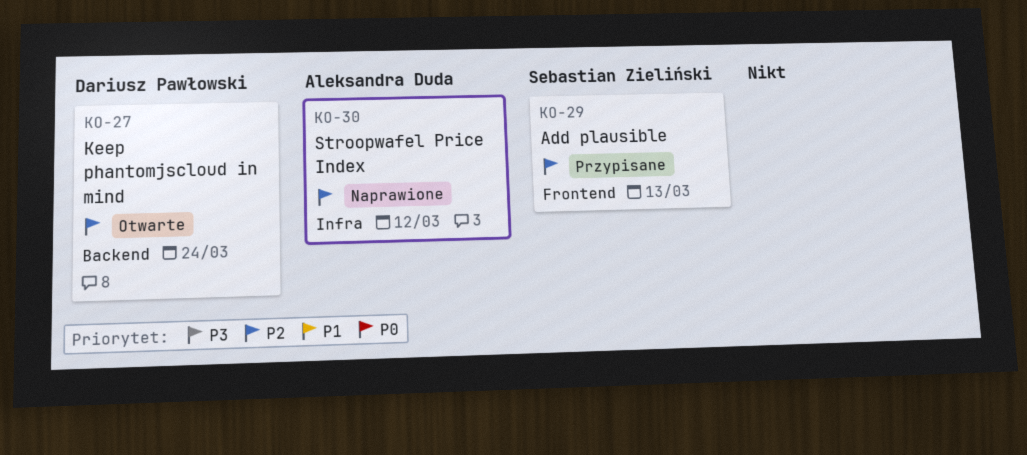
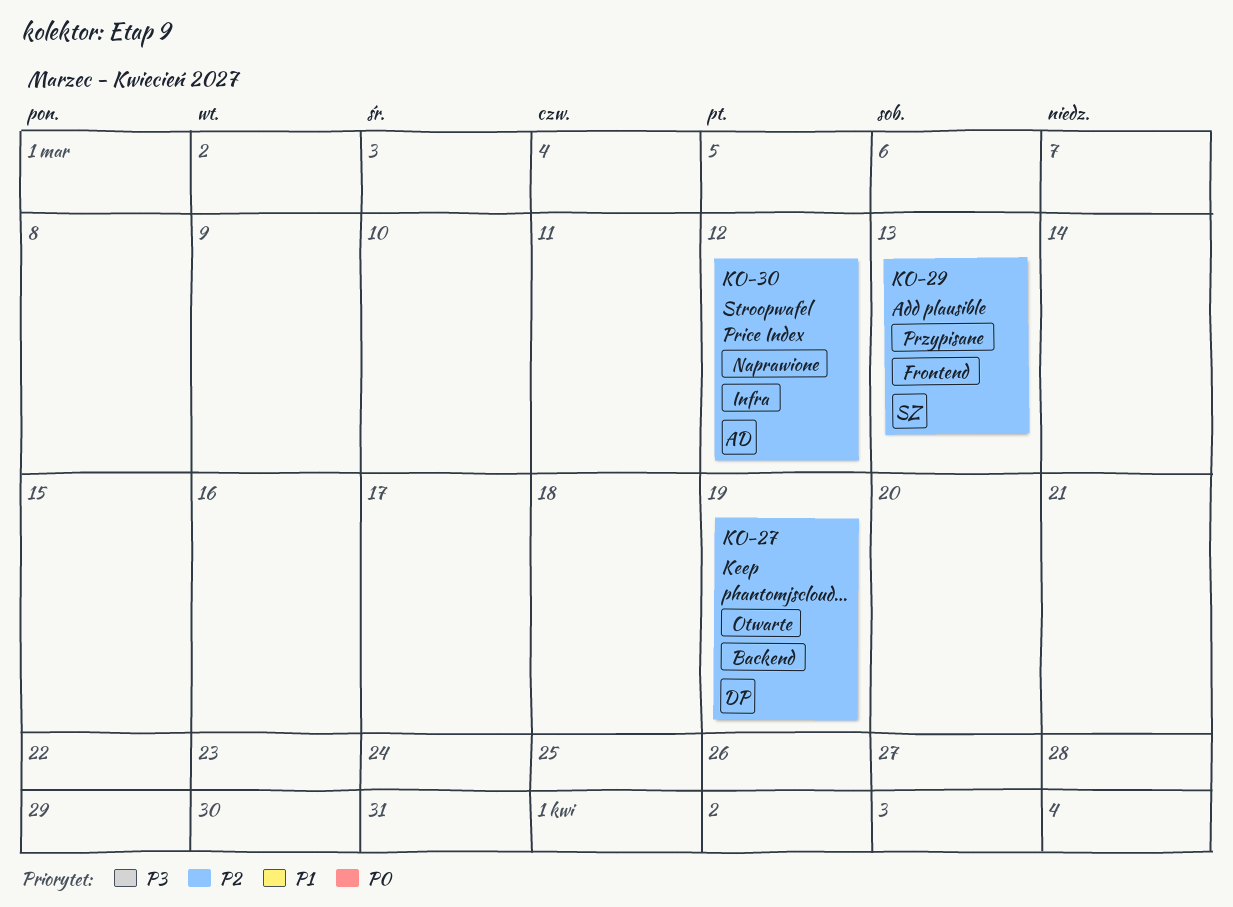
KO-27, due: Mar 24 -> Mar 19

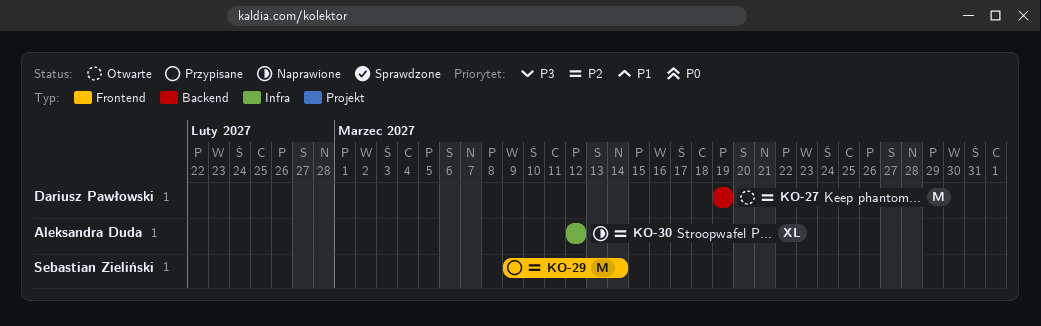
KO-29, due: Mar 13 -> Mar 14

